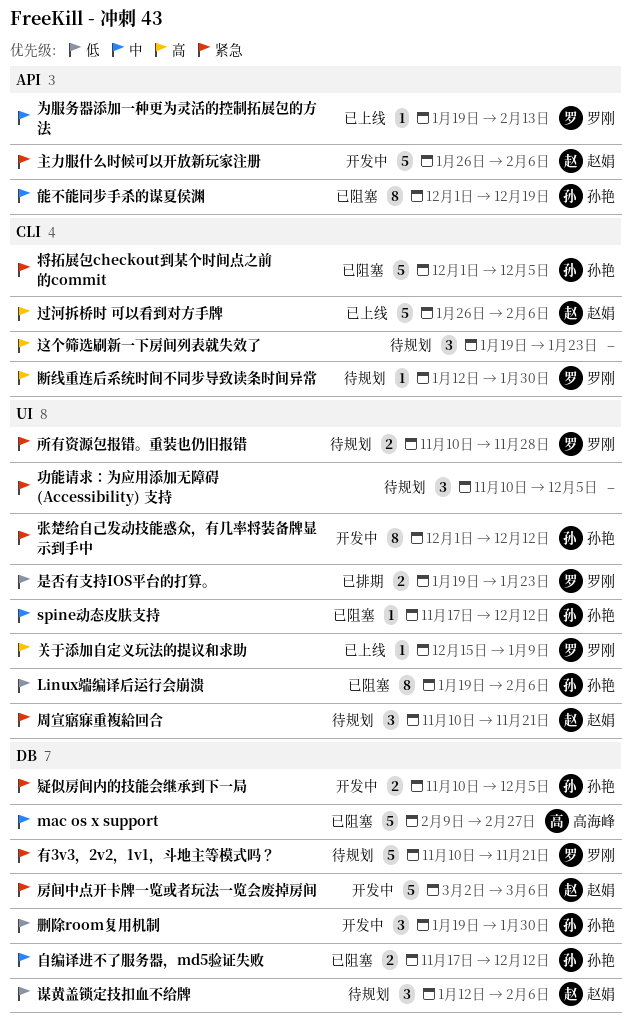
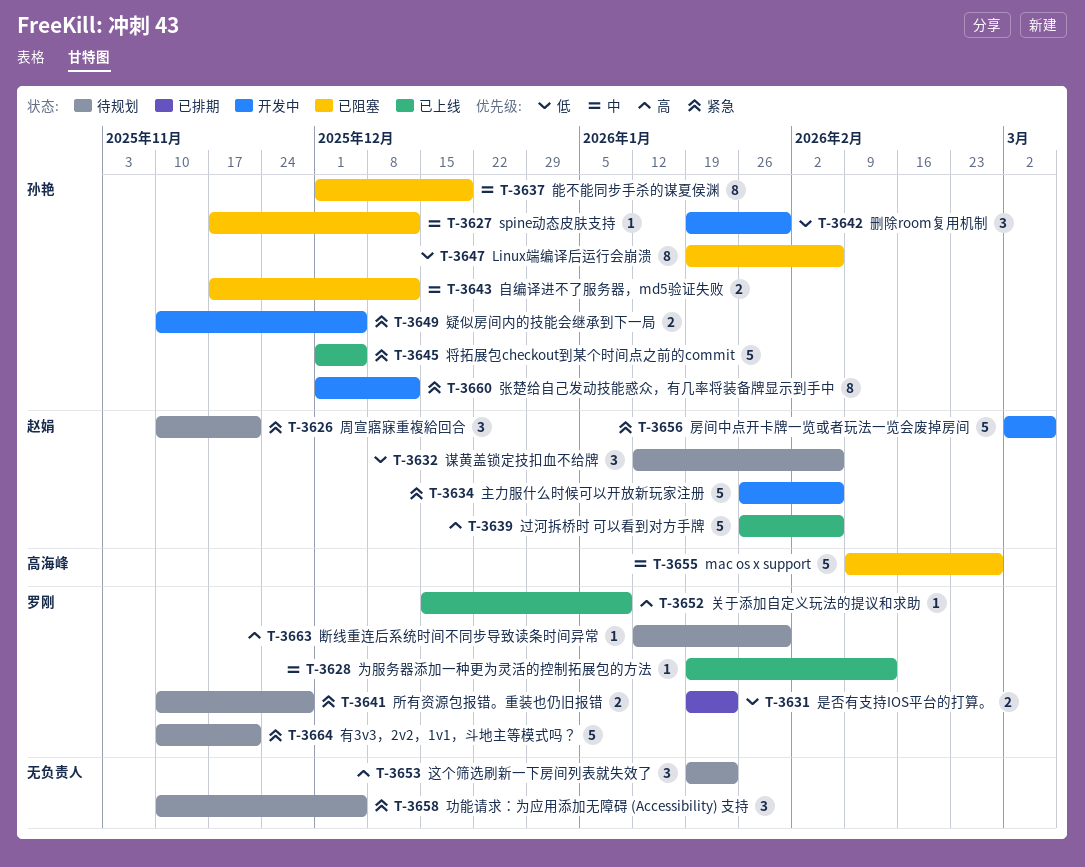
将拓展包checkout到某个时间点之前的commit, status: 已阻塞 -> 已上线

